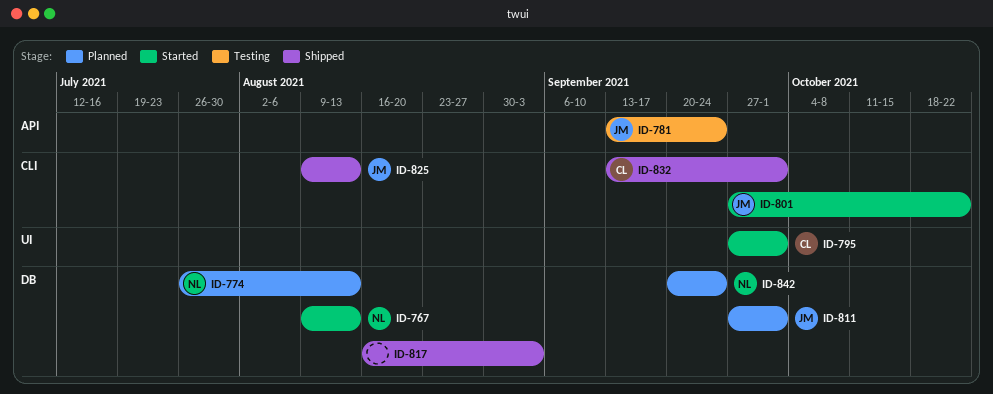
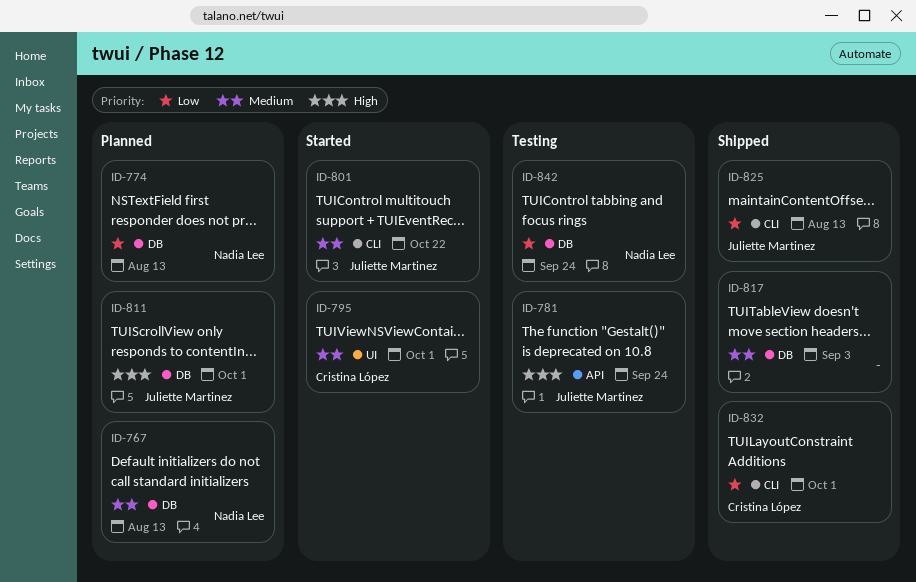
ID-767, status: Started -> Planned
ID-842, status: Planned -> Testing

